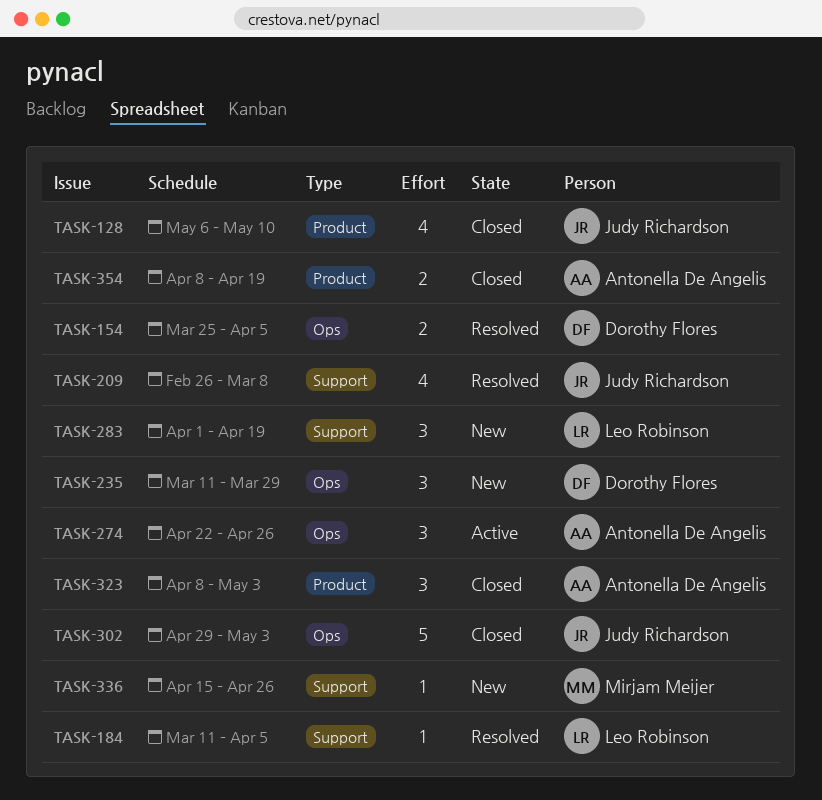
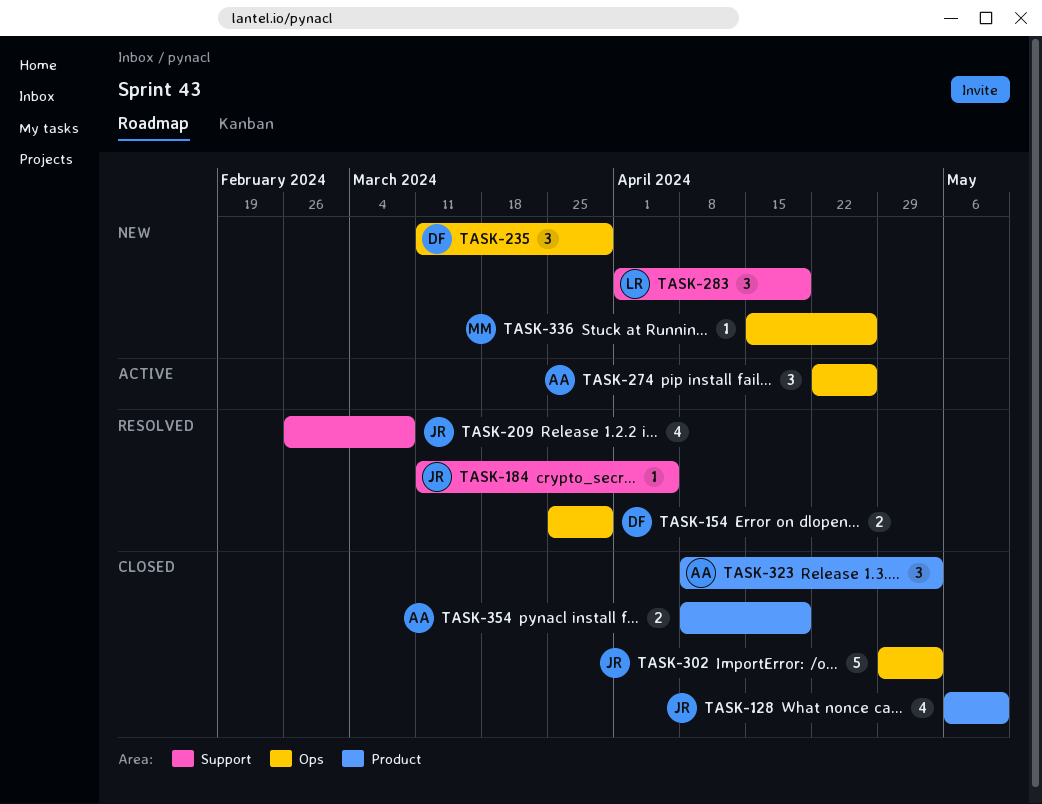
TASK-154, due: Apr 5 -> Mar 29
TASK-184, owner: Leo Robinson -> Judy Richardson
TASK-336, label: Support -> Ops

